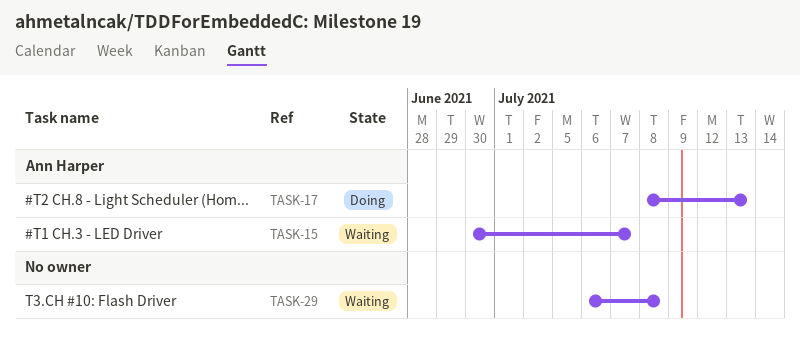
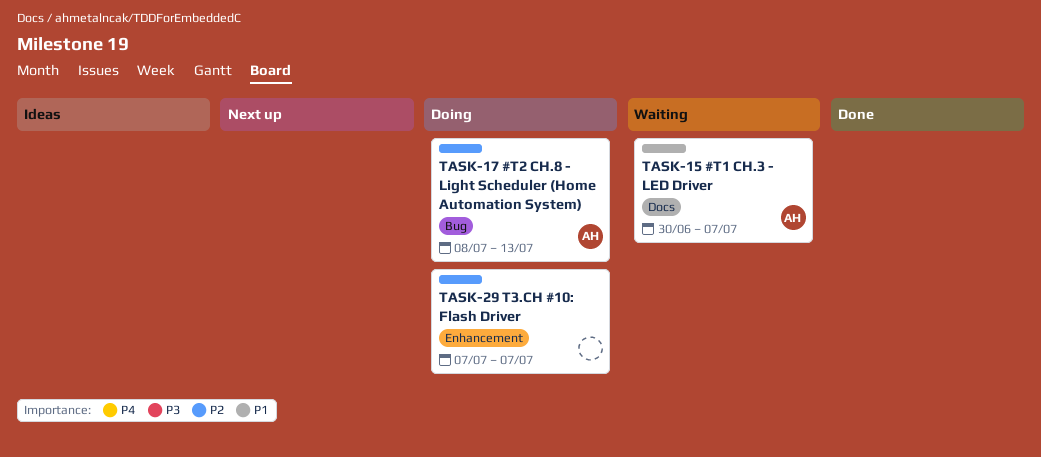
TASK-29, status: Waiting -> Doing
TASK-29, start: Jul 6 -> Jul 7
TASK-29, due: Jul 8 -> Jul 7

